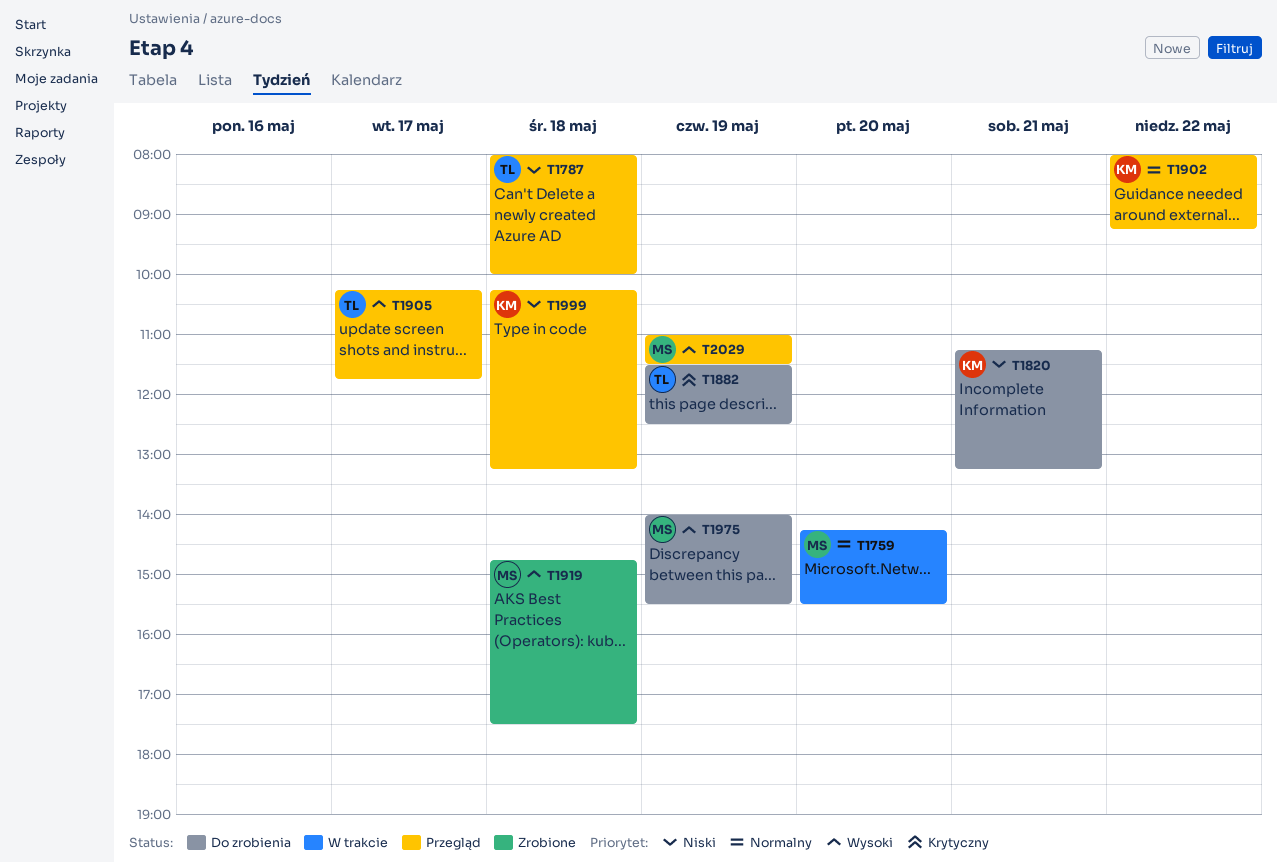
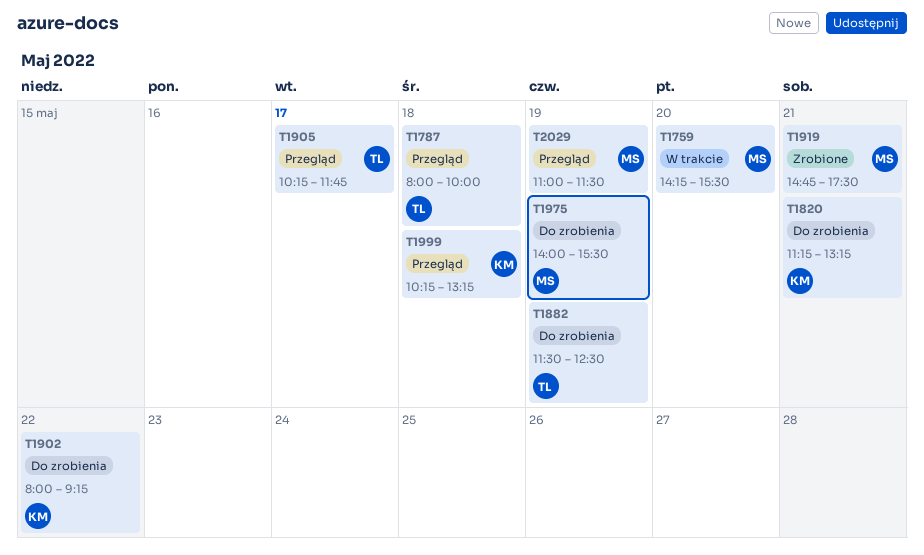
T1902, status: Przegląd -> Do zrobienia
T1919, day: May 18 -> May 21

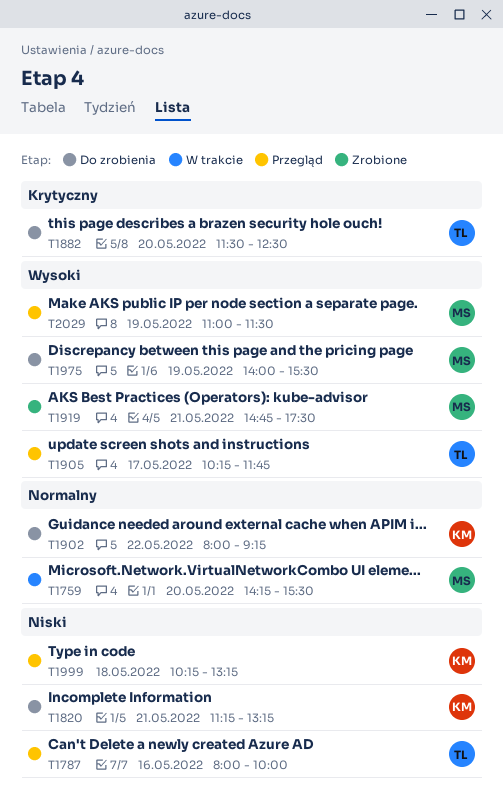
T1787, day: May 18 -> May 16
T1882, day: May 19 -> May 20

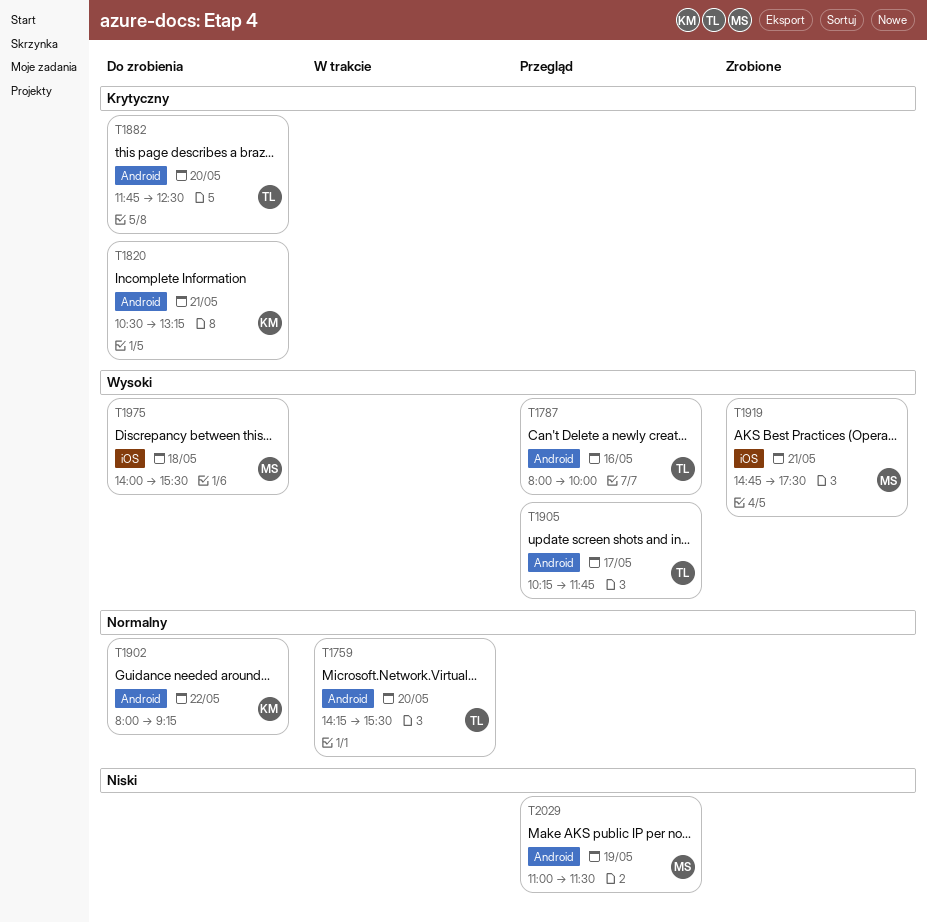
T1759, owner: MS -> TL
T1787, priority: Niski -> Wysoki
T1820, priority: Niski -> Krytyczny
T1820, begins: 11:15 -> 10:30
T1882, begins: 11:30 -> 11:45
T1975, day: May 19 -> May 18
T1999: present -> none
T2029, priority: Wysoki -> Niski

